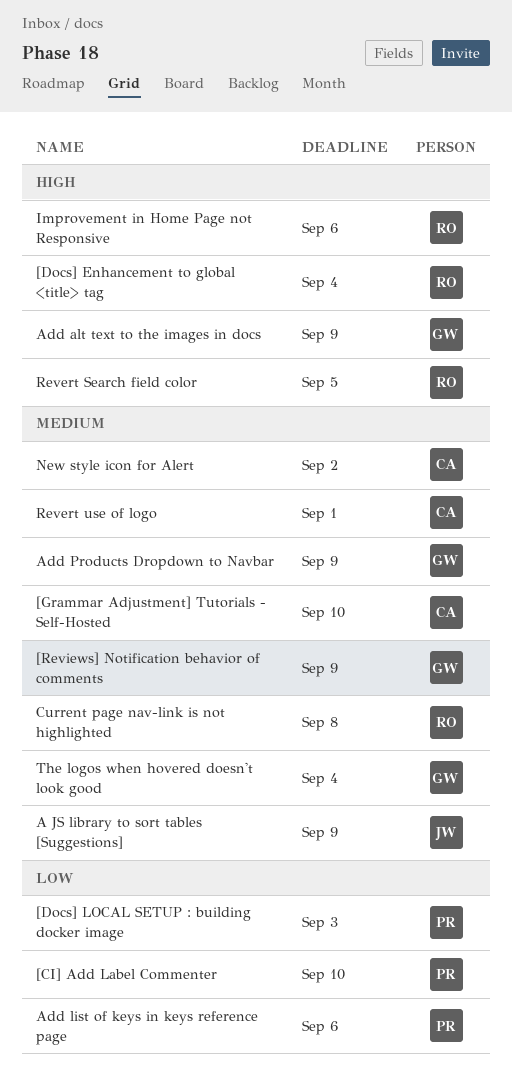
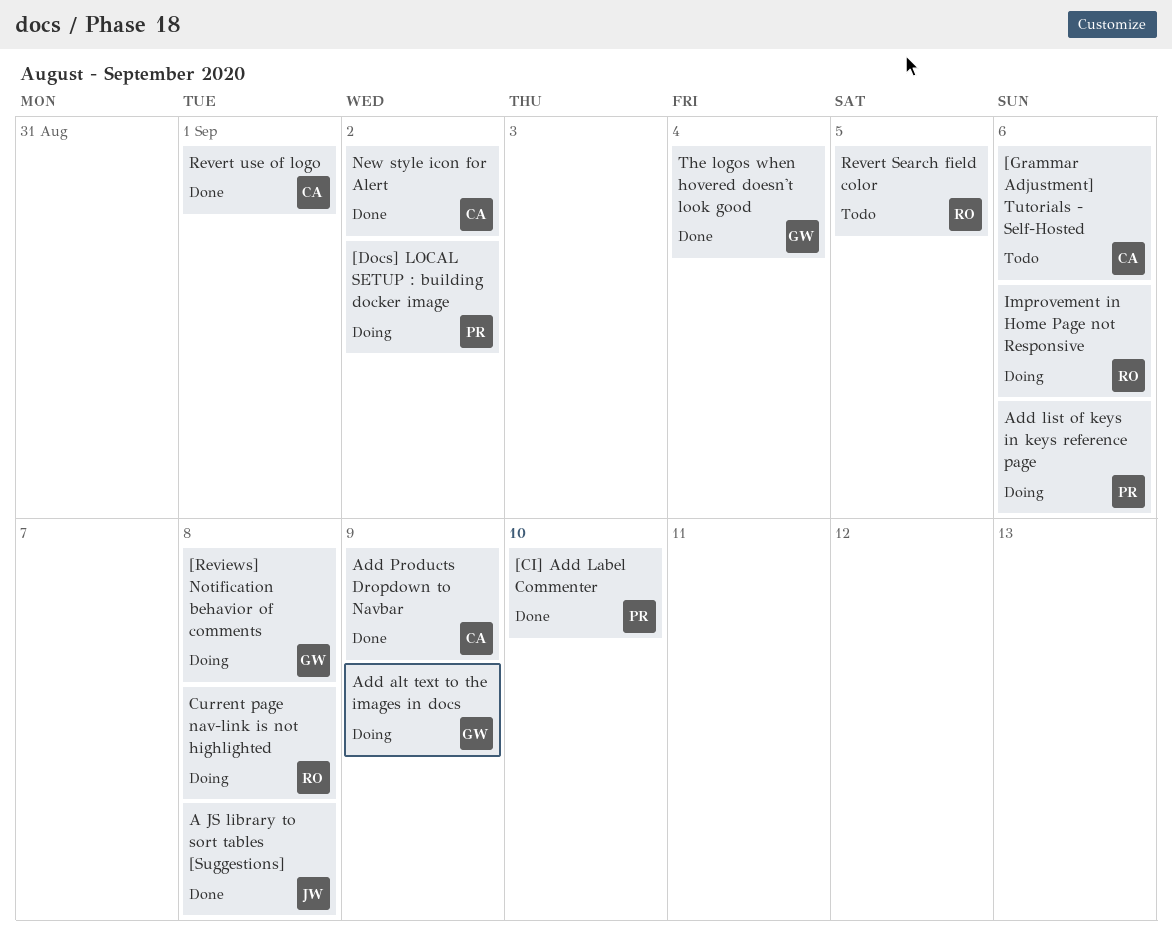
[Docs] Enhancement to global <title> tag: present -> none
[Docs] LOCAL SETUP : building docker image, due: Sep 3 -> Sep 2
[Grammar Adjustment] Tutorials - Self-Hosted, due: Sep 10 -> Sep 6
[Reviews] Notification behavior of comments, due: Sep 9 -> Sep 8
A JS library to sort tables [Suggestions], due: Sep 9 -> Sep 8
Add Products Dropdown to Navbar, owner: GW -> CA

